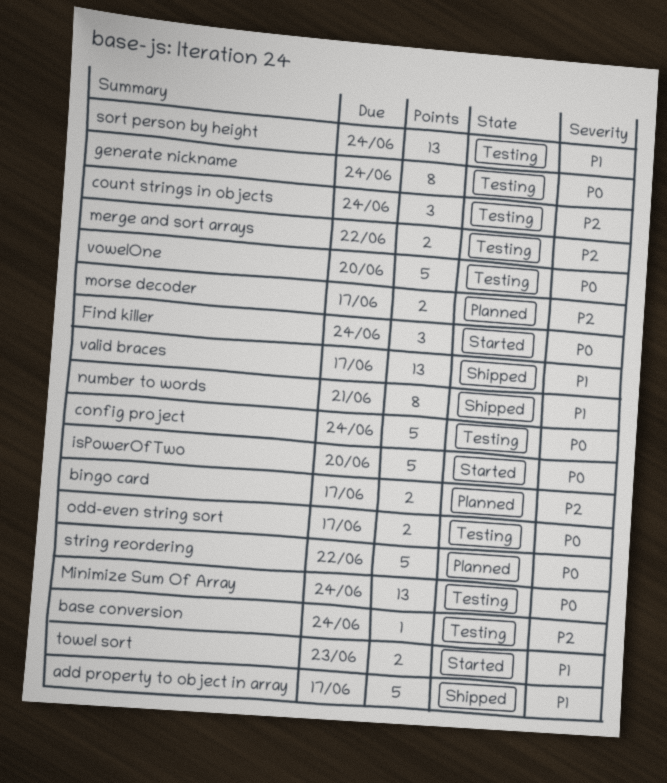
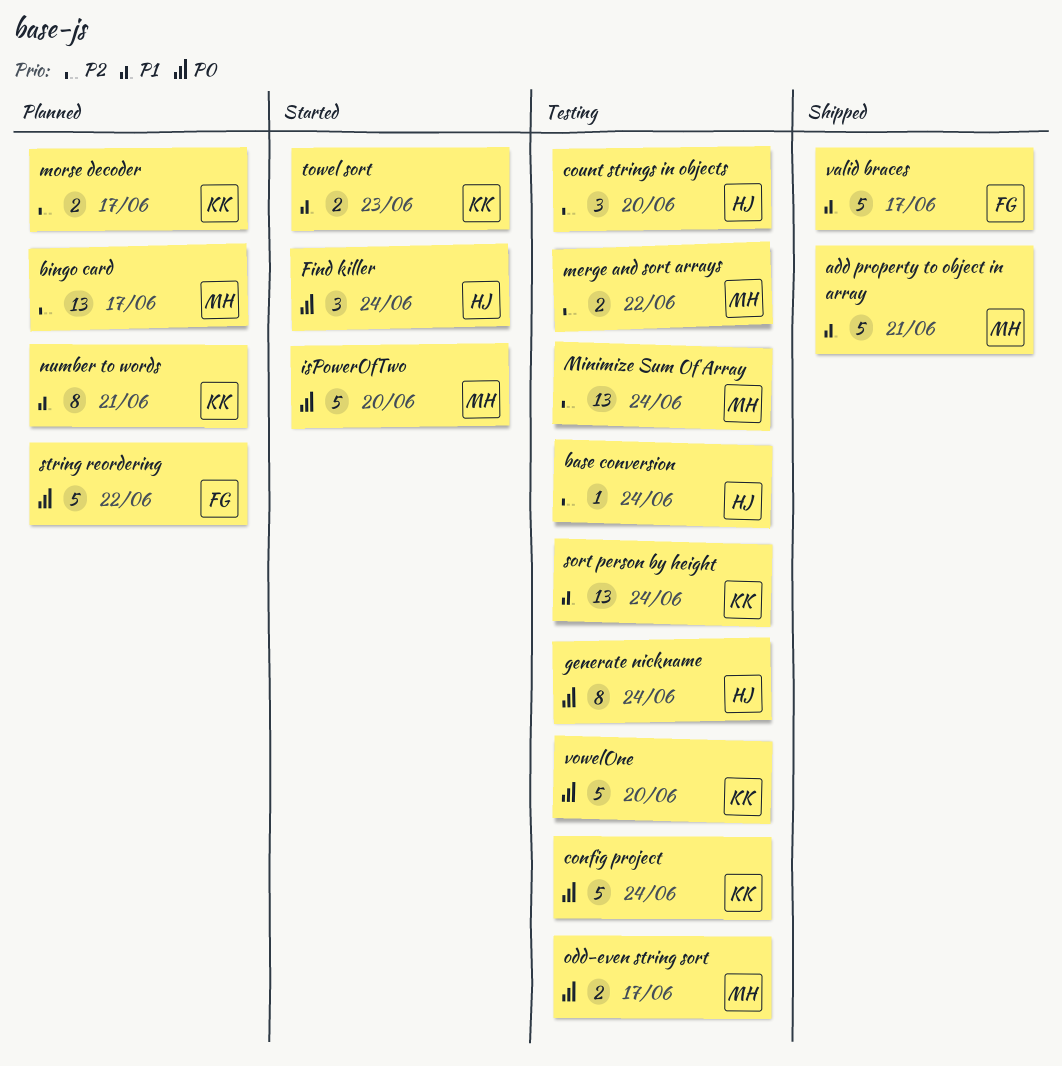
add property to object in array, due: Jun 17 -> Jun 21
bingo card, estimate: 2 -> 13
count strings in objects, due: Jun 24 -> Jun 20
Minimize Sum Of Array, priority: P0 -> P2
number to words, status: Shipped -> Planned
valid braces, estimate: 13 -> 5

